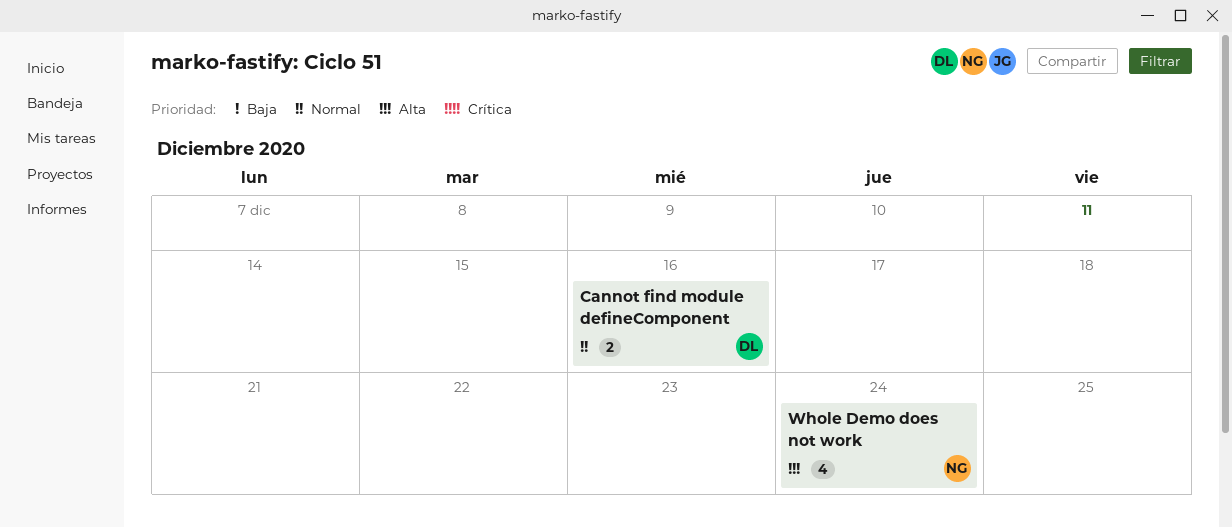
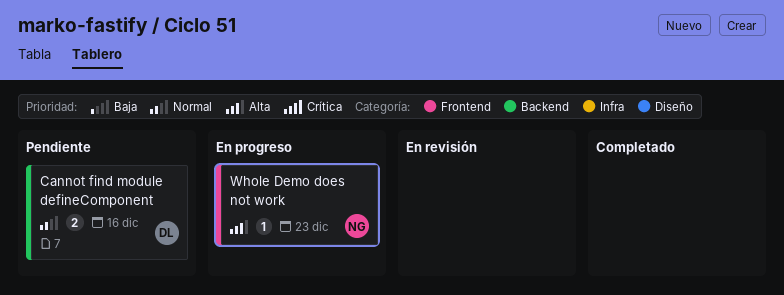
Whole Demo does not work, estimate: 4 -> 1
Whole Demo does not work, due: Dec 24 -> Dec 23

